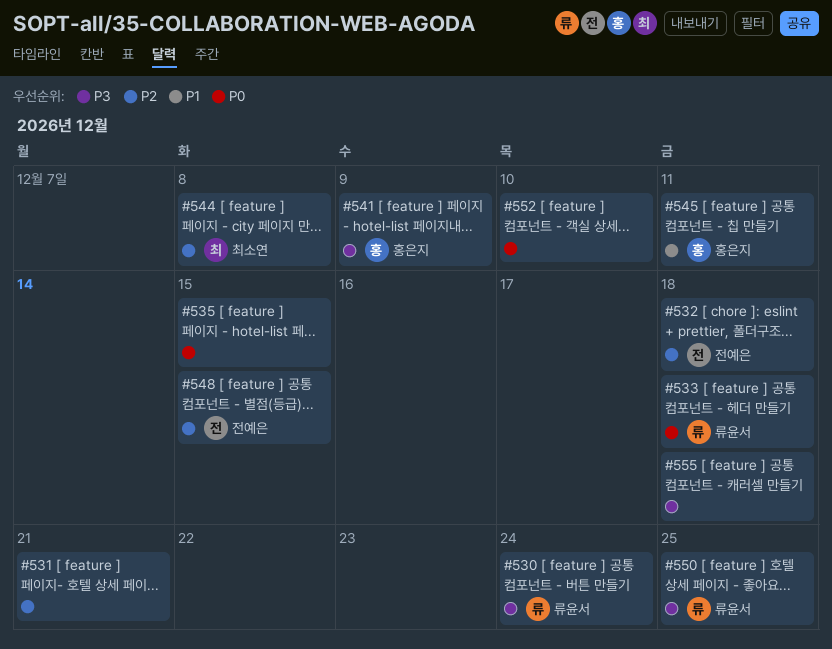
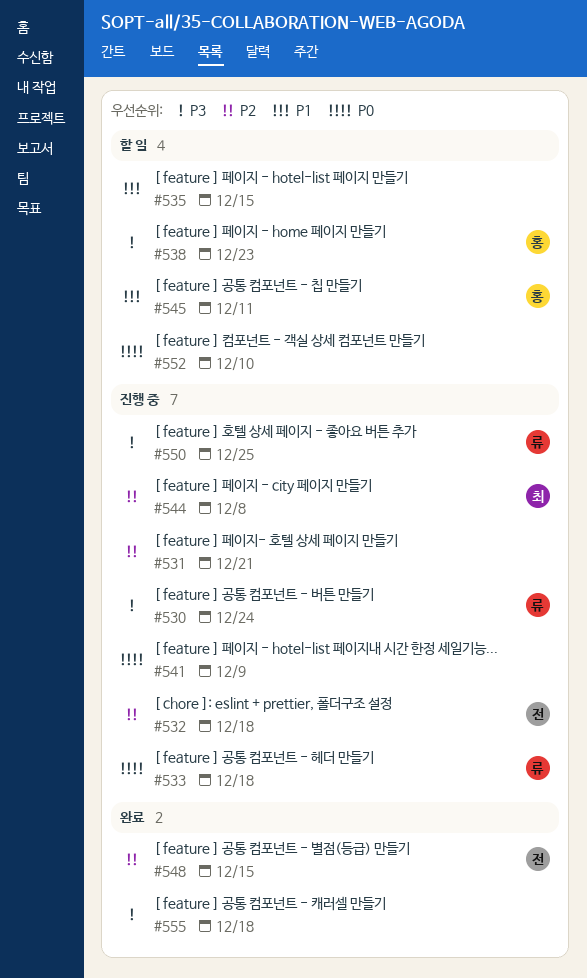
#535, priority: P0 -> P1
#538: none -> present
#541, owner: 홍은지 -> none
#541, priority: P3 -> P0

